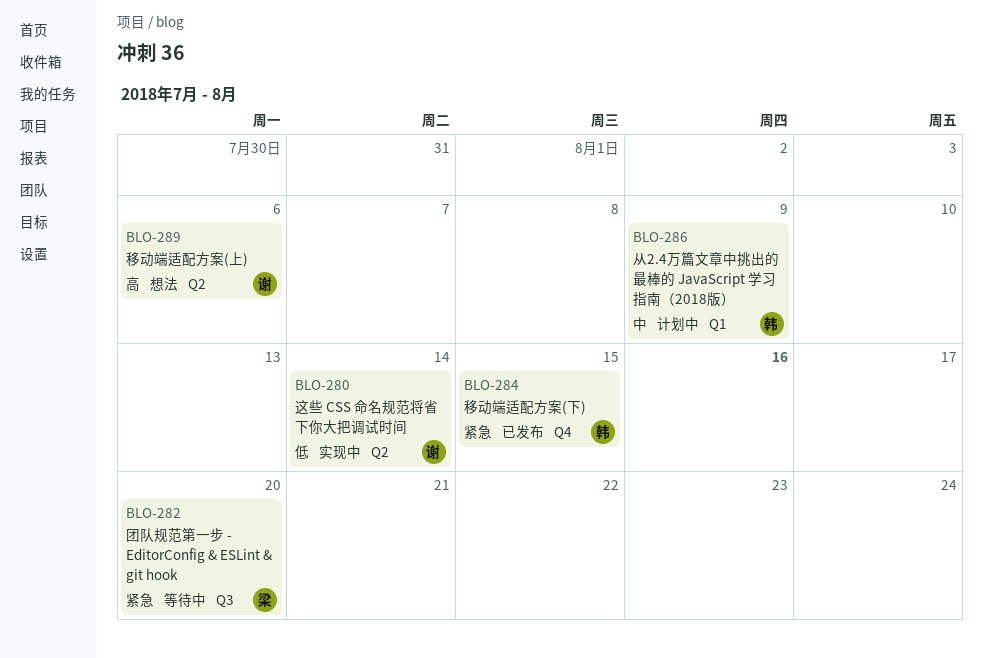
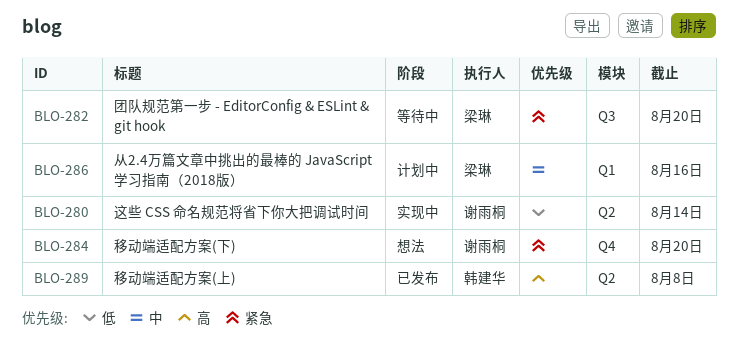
BLO-284, status: 已发布 -> 想法
BLO-284, owner: 韩建华 -> 谢雨桐
BLO-284, due: Aug 15 -> Aug 20
BLO-286, owner: 韩建华 -> 梁琳
BLO-286, due: Aug 9 -> Aug 16
BLO-289, status: 想法 -> 已发布
BLO-289, owner: 谢雨桐 -> 韩建华
BLO-289, due: Aug 6 -> Aug 8

